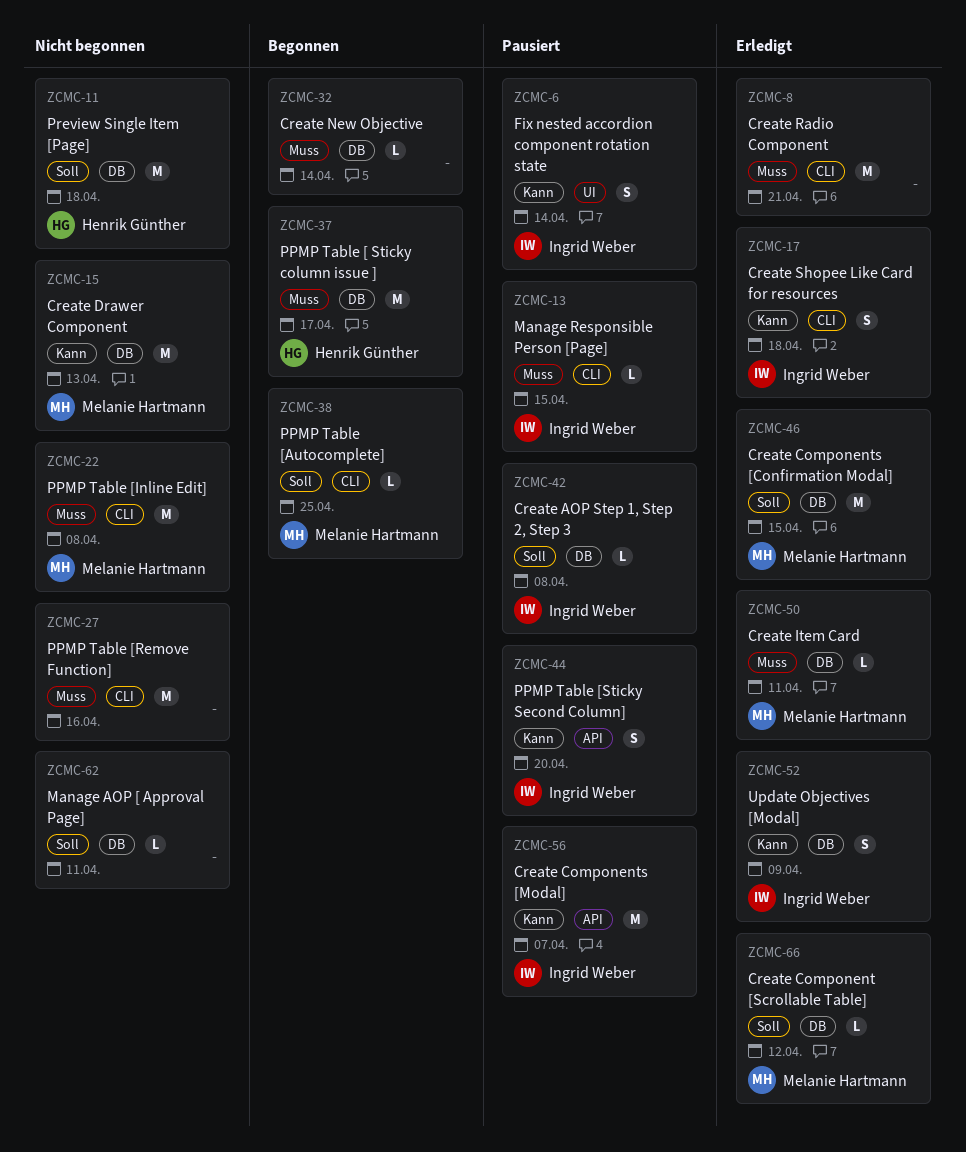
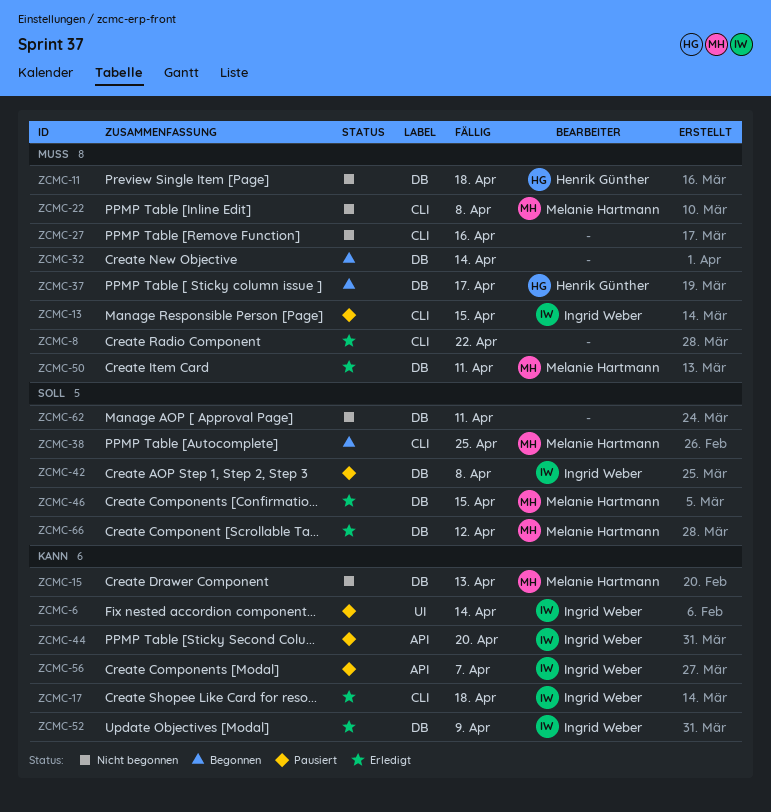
ZCMC-8, due: Apr 21 -> Apr 22
ZCMC-11, priority: Soll -> Muss

